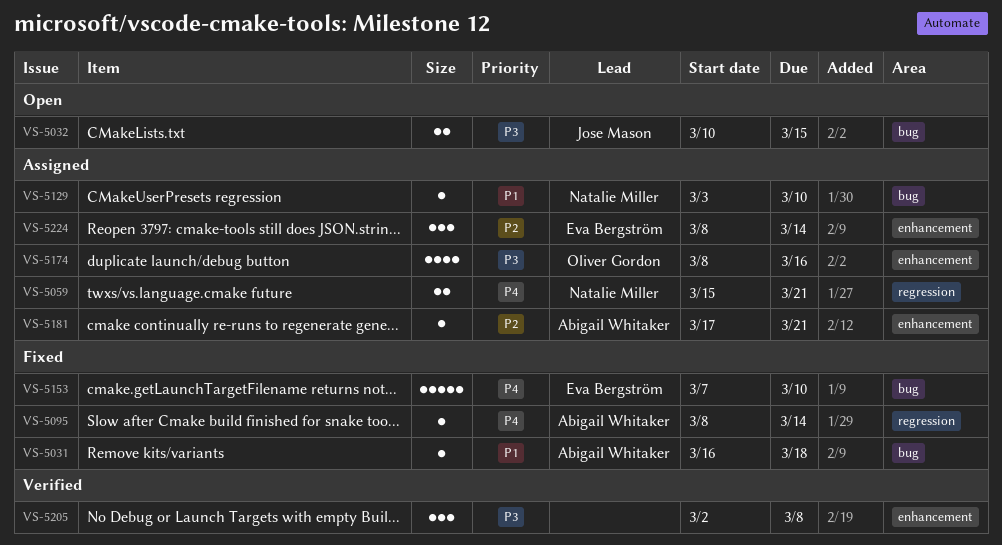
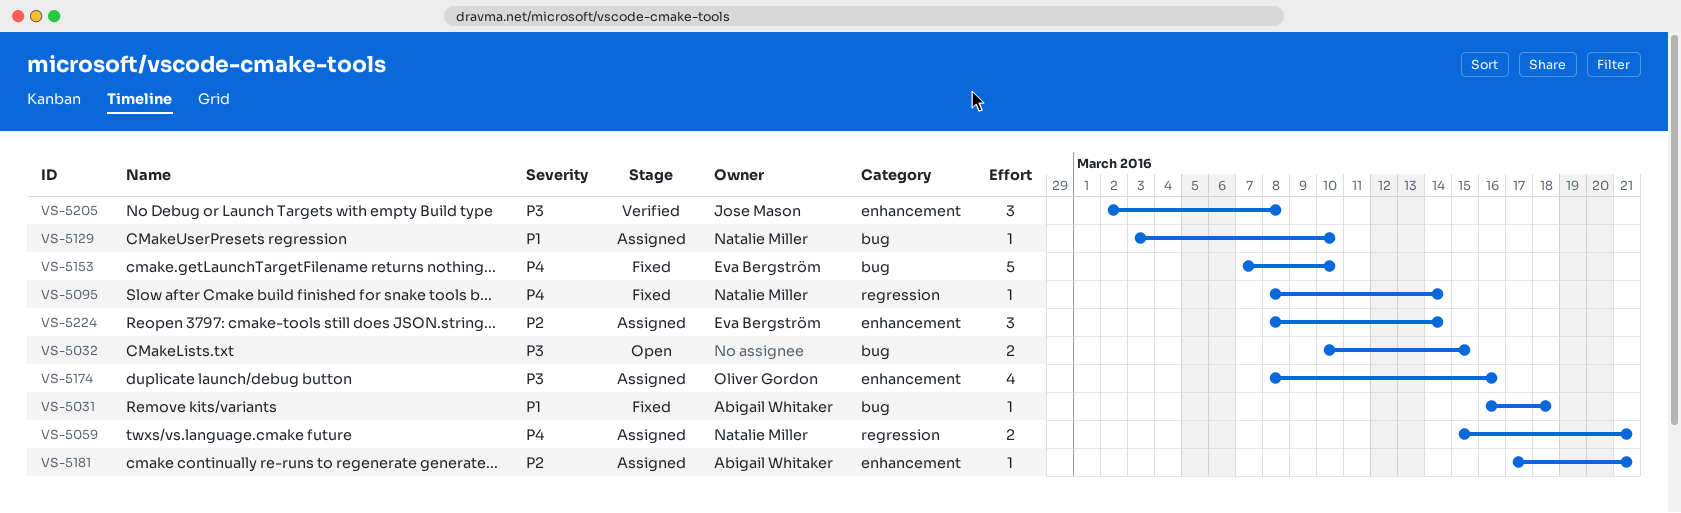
VS-5032, owner: Jose Mason -> none
VS-5095, owner: Abigail Whitaker -> Natalie Miller
VS-5205, owner: none -> Jose Mason

